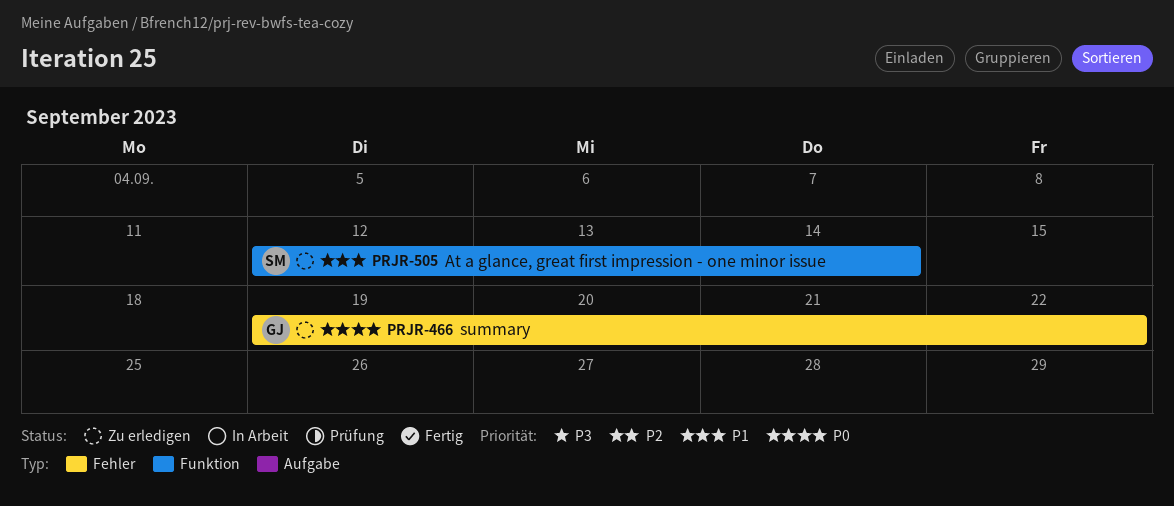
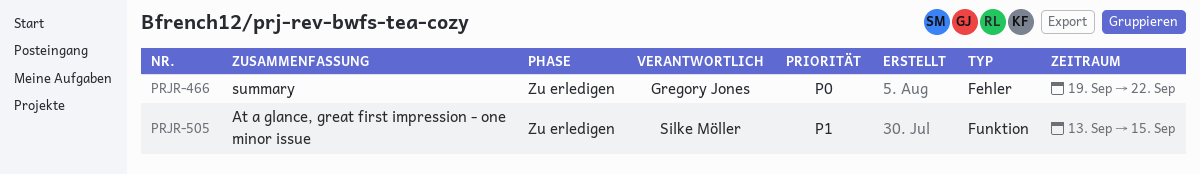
PRJR-505, start: Sep 12 -> Sep 13
PRJR-505, due: Sep 14 -> Sep 15

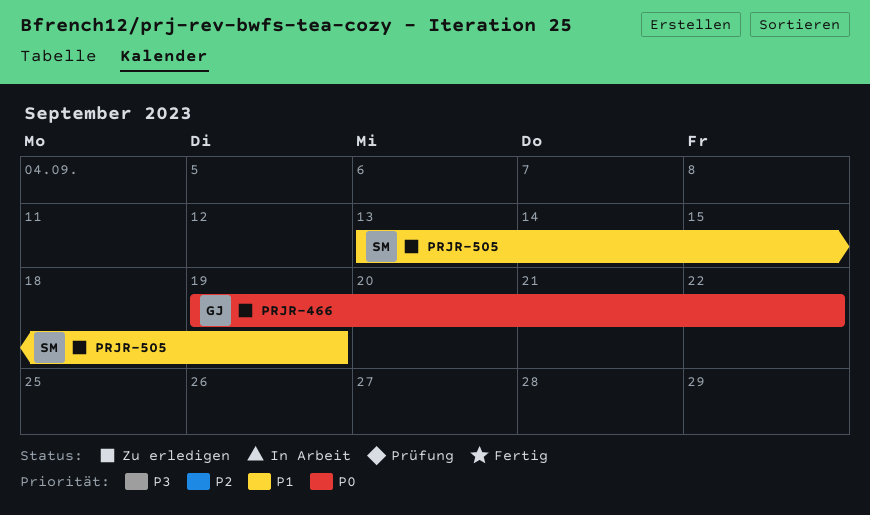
PRJR-505, due: Sep 15 -> Sep 19

